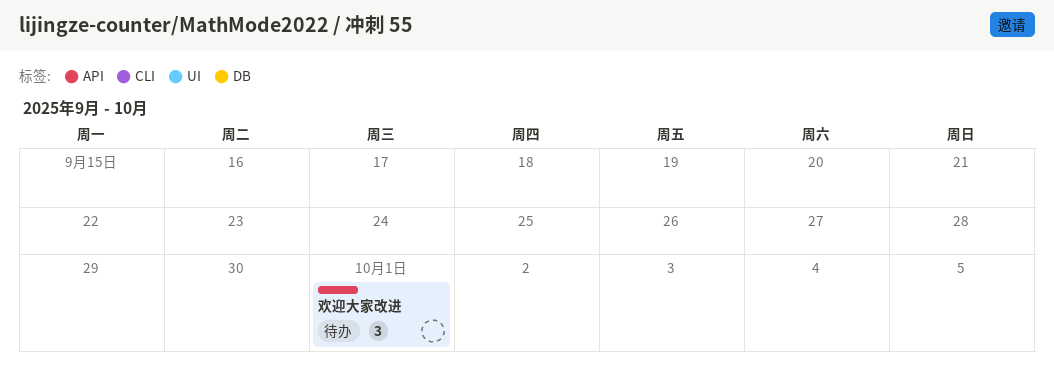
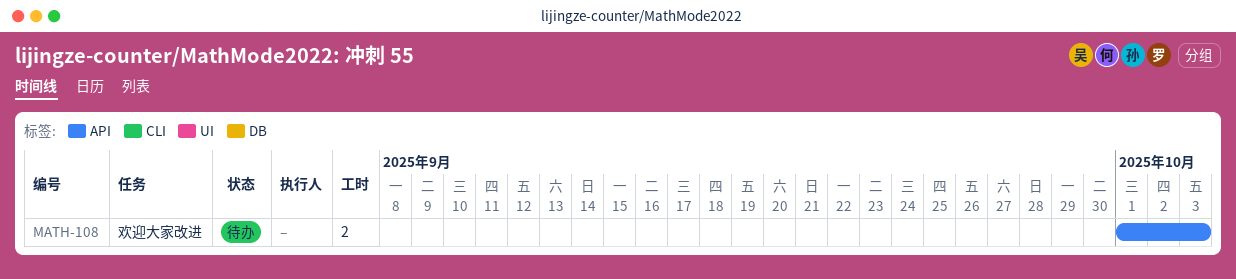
欢迎大家改进, estimate: 3 -> 2
欢迎大家改进, due: Oct 1 -> Oct 3

